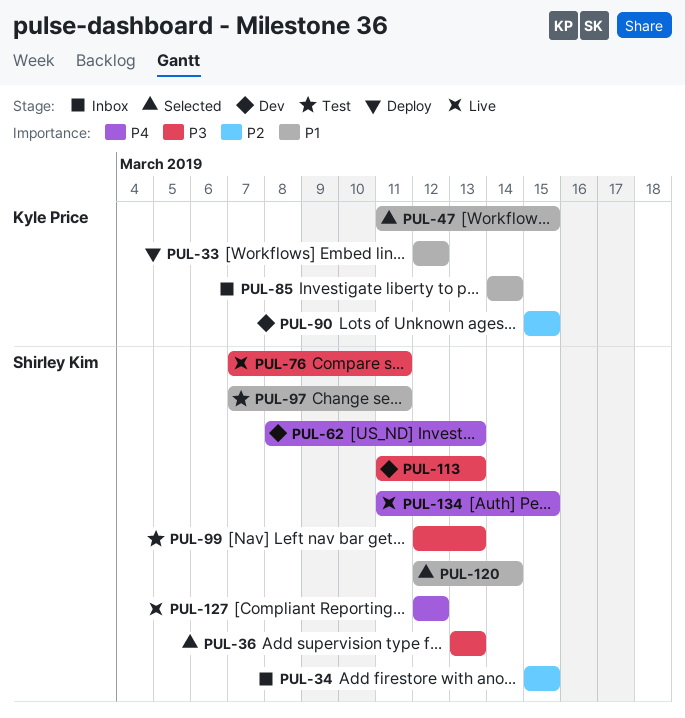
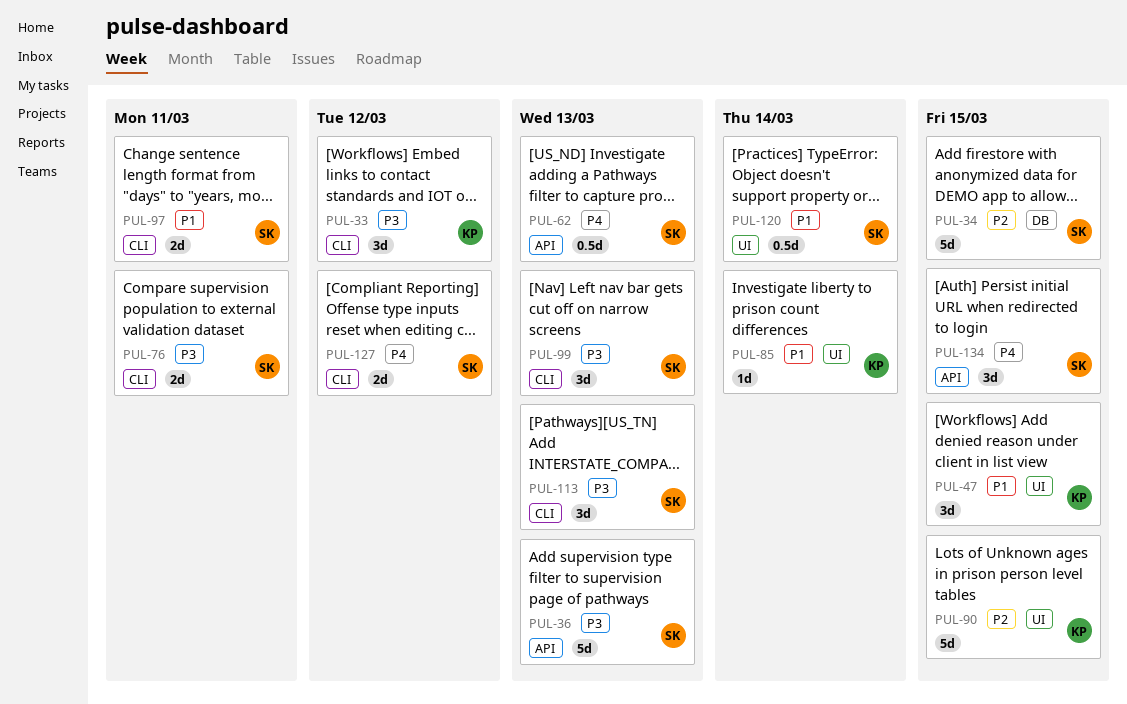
PUL-33, priority: P1 -> P3

